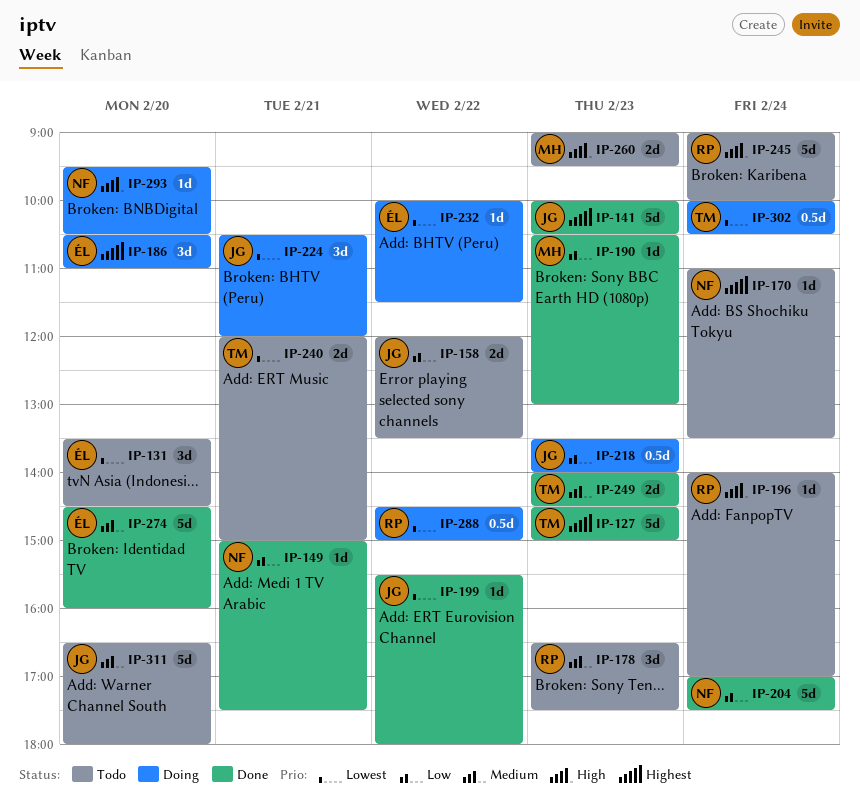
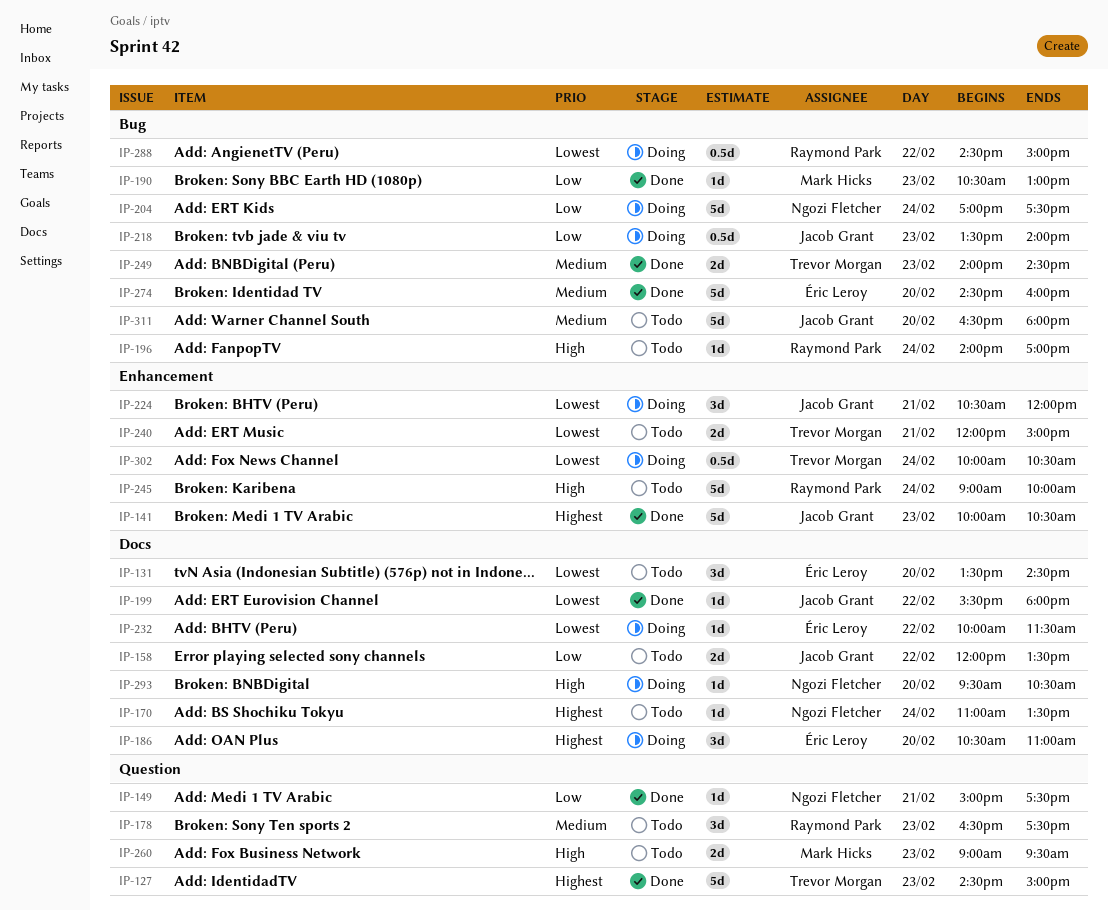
IP-204, status: Done -> Doing

